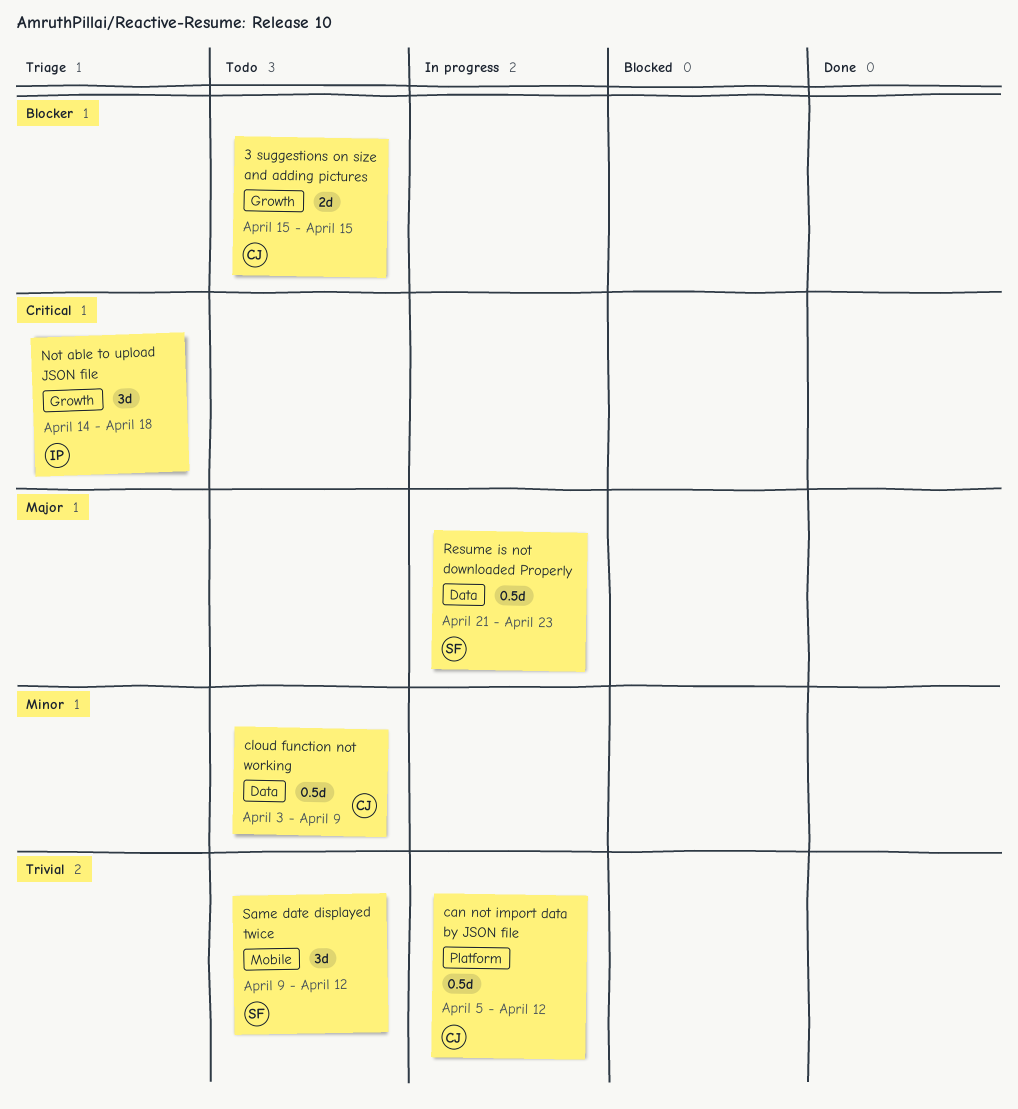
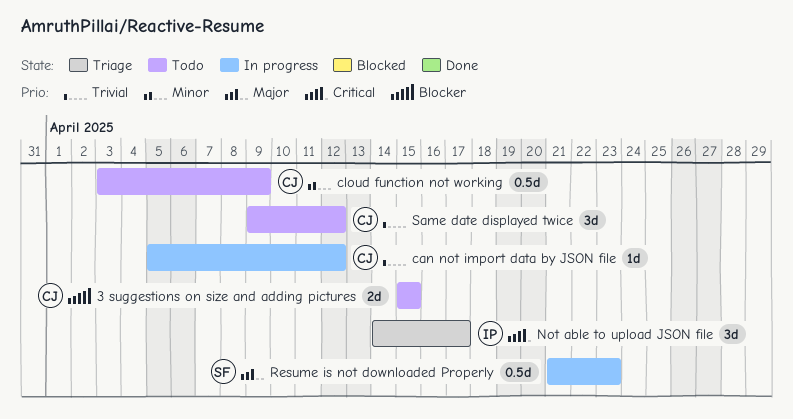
can not import data by JSON file, estimate: 0.5d -> 1d
Not able to upload JSON file, due: Apr 18 -> Apr 17
Same date displayed twice, owner: SF -> CJ

